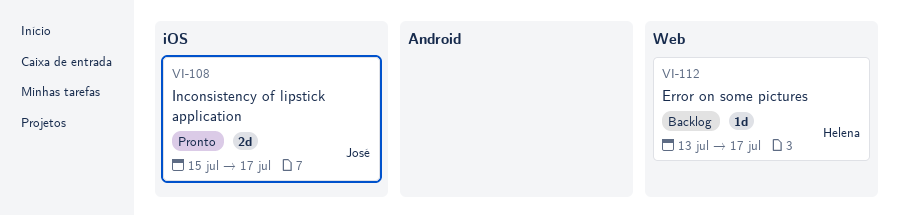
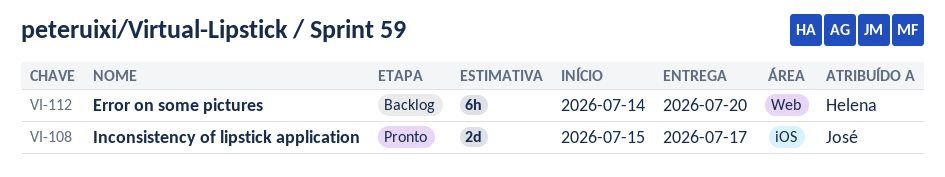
VI-112, estimate: 1d -> 6h
VI-112, start: Jul 13 -> Jul 14
VI-112, due: Jul 17 -> Jul 20

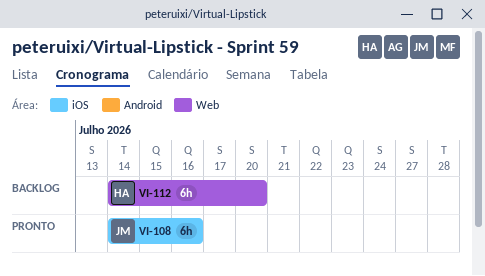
VI-108, estimate: 2d -> 6h
VI-108, start: Jul 15 -> Jul 14
VI-108, due: Jul 17 -> Jul 16

